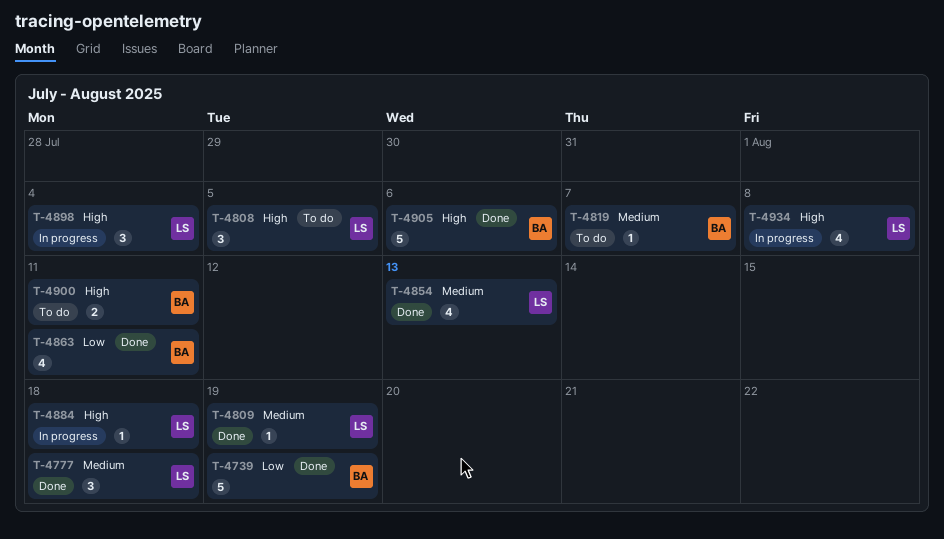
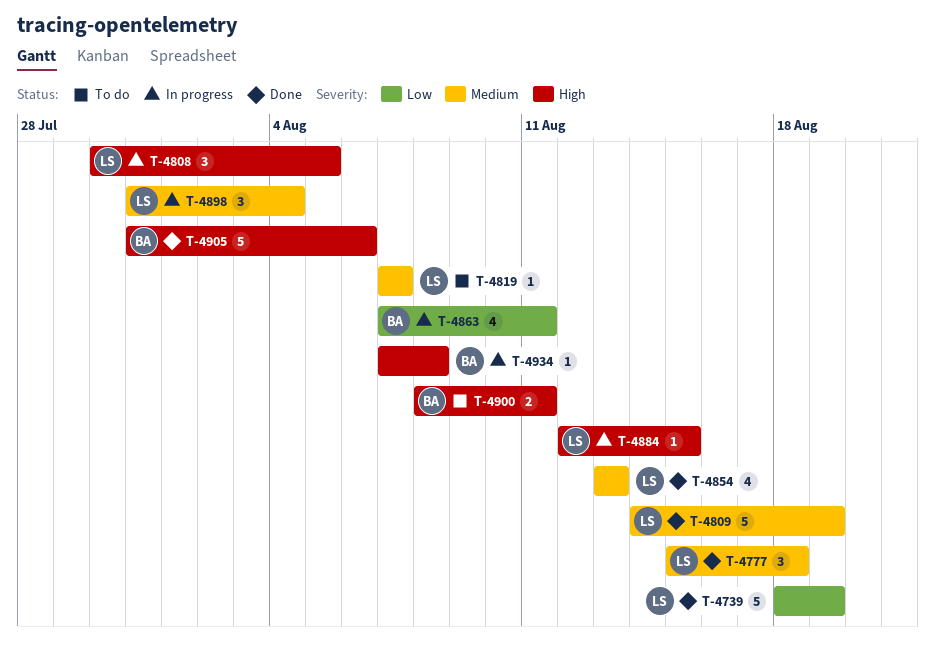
T-4739, owner: BA -> LS
T-4808, status: To do -> In progress
T-4809, estimate: 1 -> 5
T-4819, owner: BA -> LS
T-4863, status: Done -> In progress
T-4884, due: Aug 18 -> Aug 15
T-4898, priority: High -> Medium
T-4934, owner: LS -> BA
T-4934, estimate: 4 -> 1

